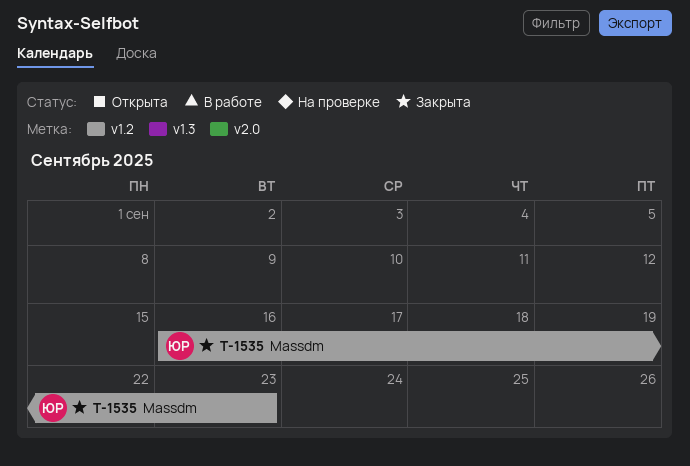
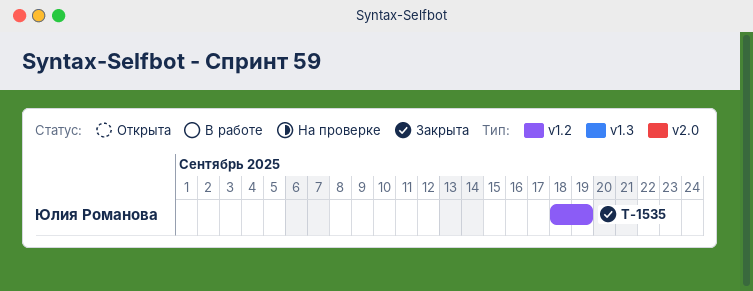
T-1535, start: Sep 16 -> Sep 18
T-1535, due: Sep 23 -> Sep 19

